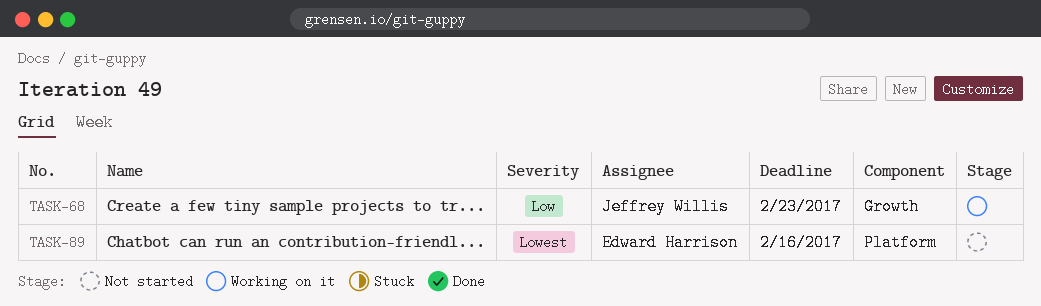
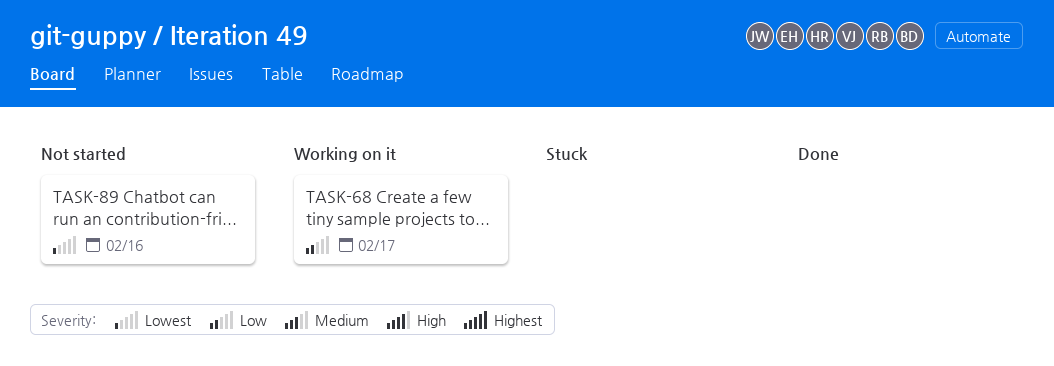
TASK-68, due: Feb 23 -> Feb 17

